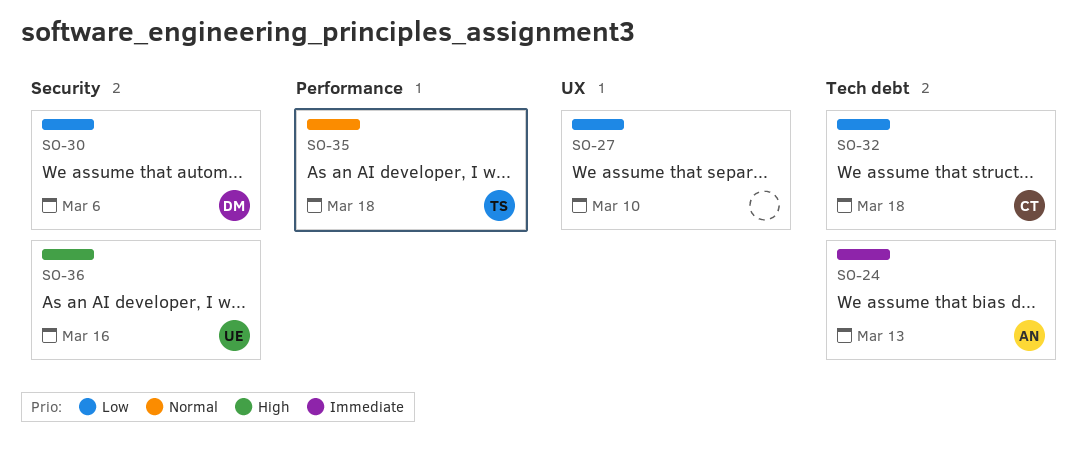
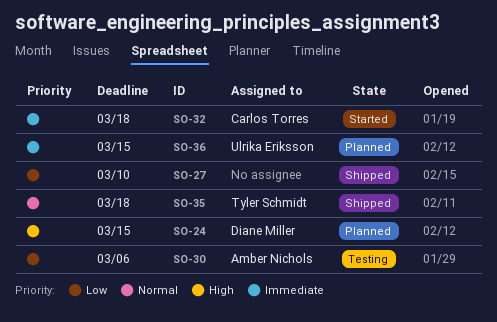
SO-24, owner: Amber Nichols -> Diane Miller
SO-24, priority: Immediate -> High
SO-24, due: Mar 13 -> Mar 15
SO-30, owner: Diane Miller -> Amber Nichols
SO-32, priority: Low -> Immediate
SO-36, priority: High -> Immediate
SO-36, due: Mar 16 -> Mar 15

